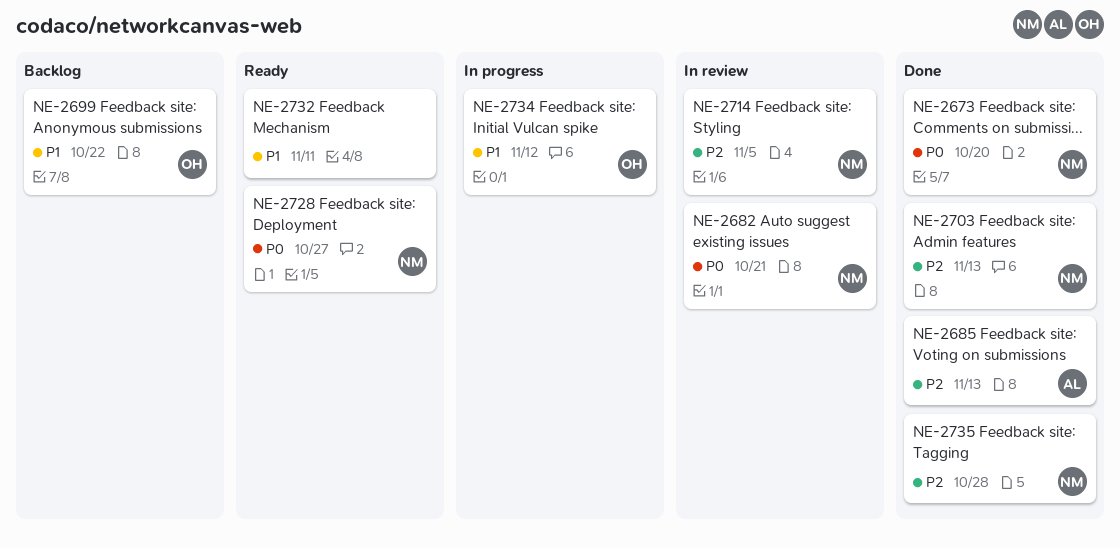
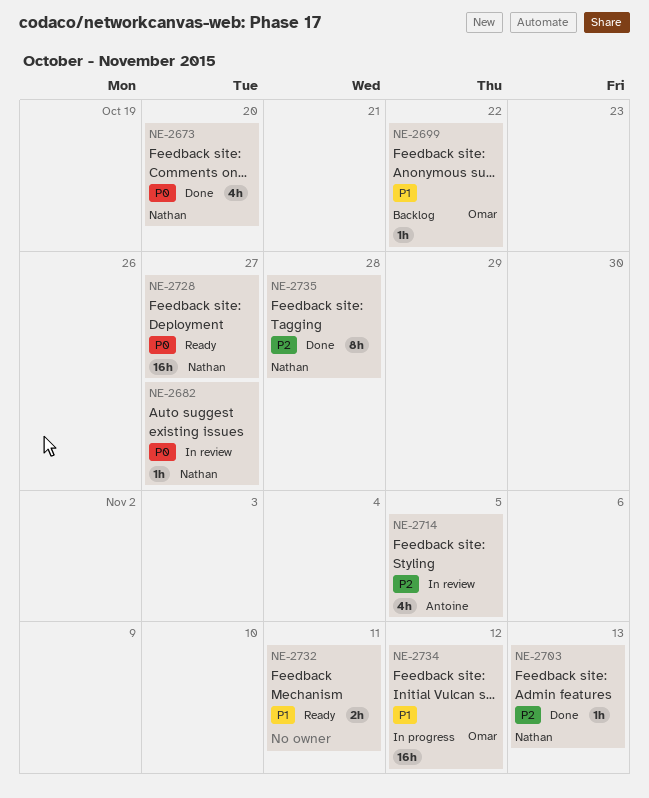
NE-2682, due: Oct 21 -> Oct 27
NE-2685: present -> none
NE-2714, owner: Nathan -> Antoine

